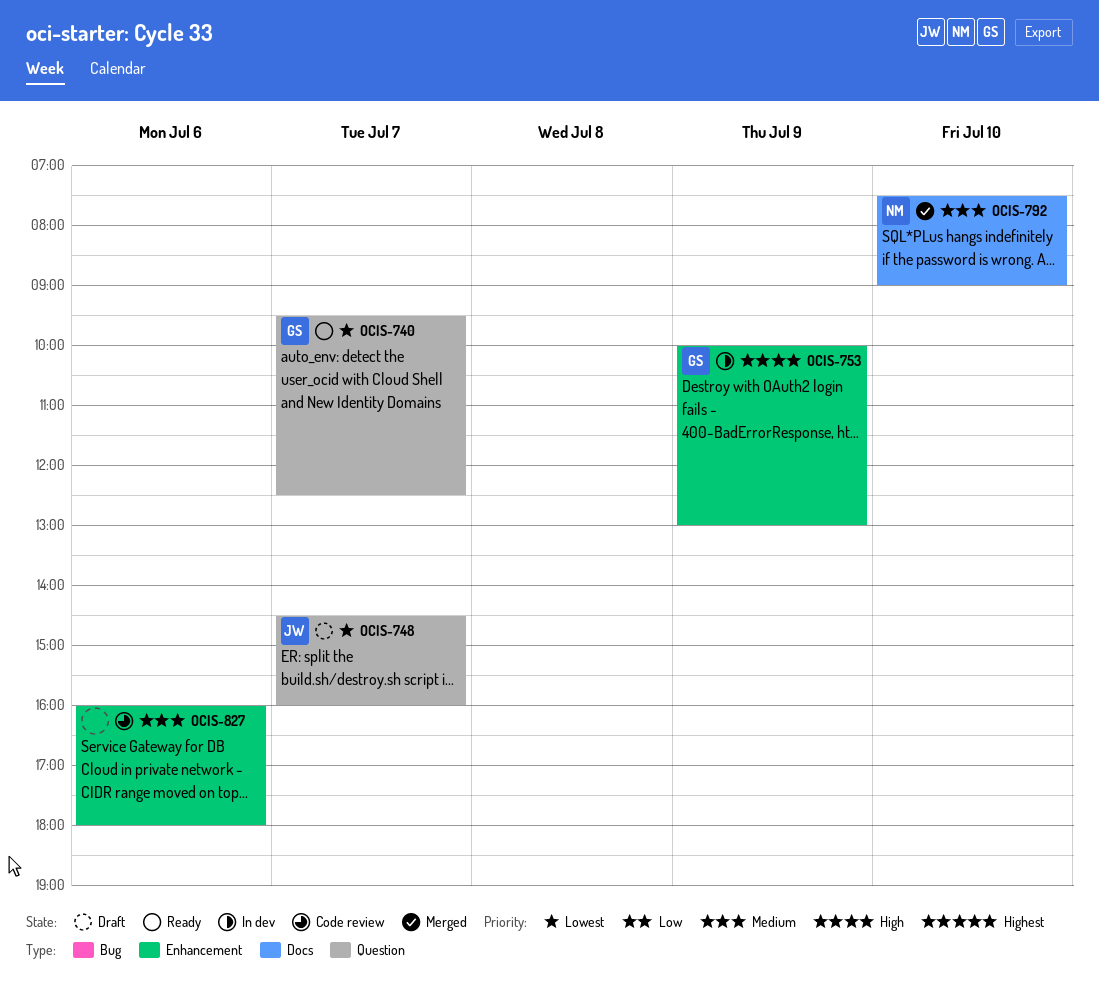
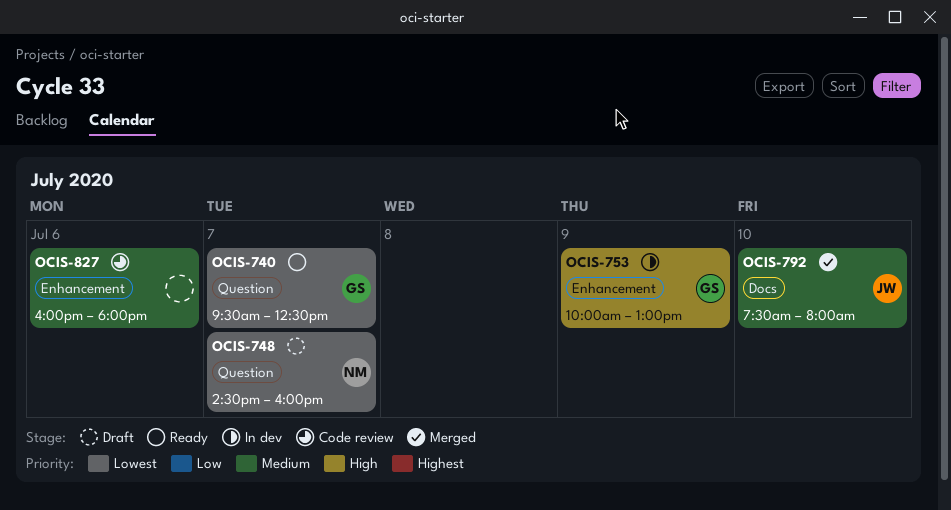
OCIS-748, owner: JW -> NM
OCIS-792, owner: NM -> JW
OCIS-792, ends: 09:00 -> 08:00

